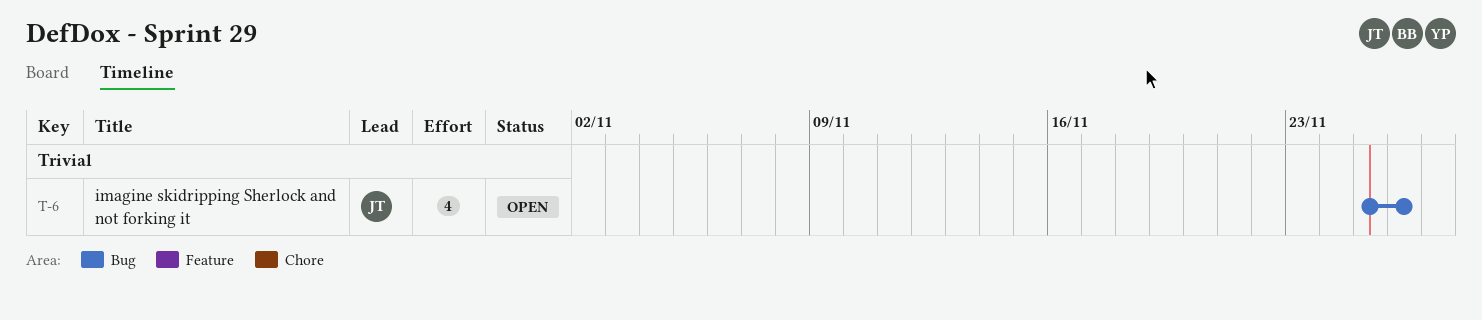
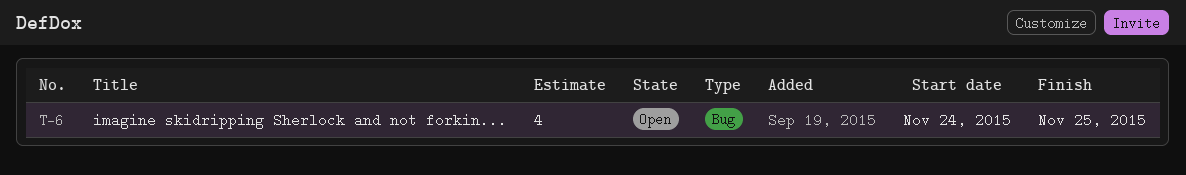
T-6, start: Nov 25 -> Nov 24
T-6, due: Nov 26 -> Nov 25

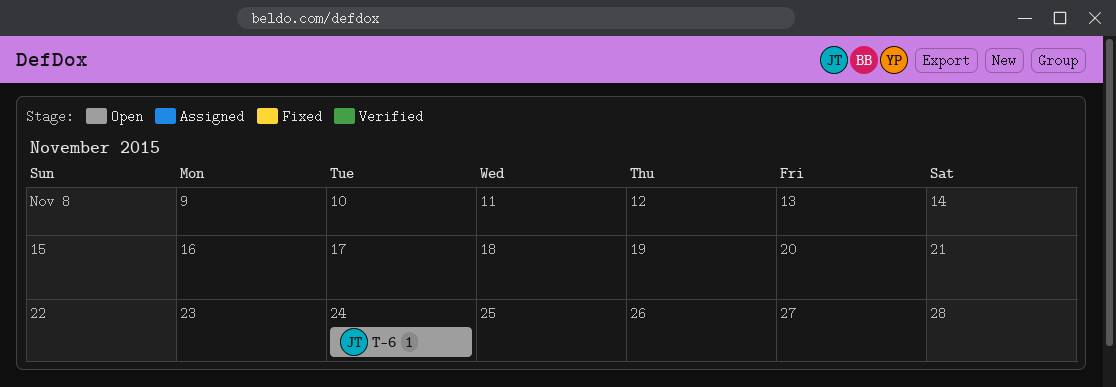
T-6, estimate: 4 -> 1
T-6, due: Nov 25 -> Nov 24

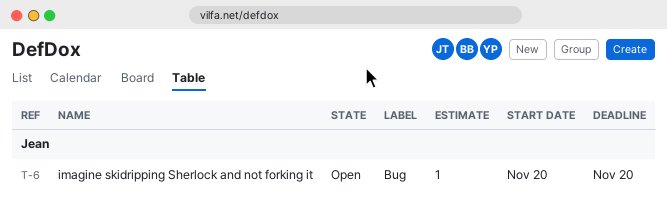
T-6, start: Nov 24 -> Nov 20
T-6, due: Nov 24 -> Nov 20

